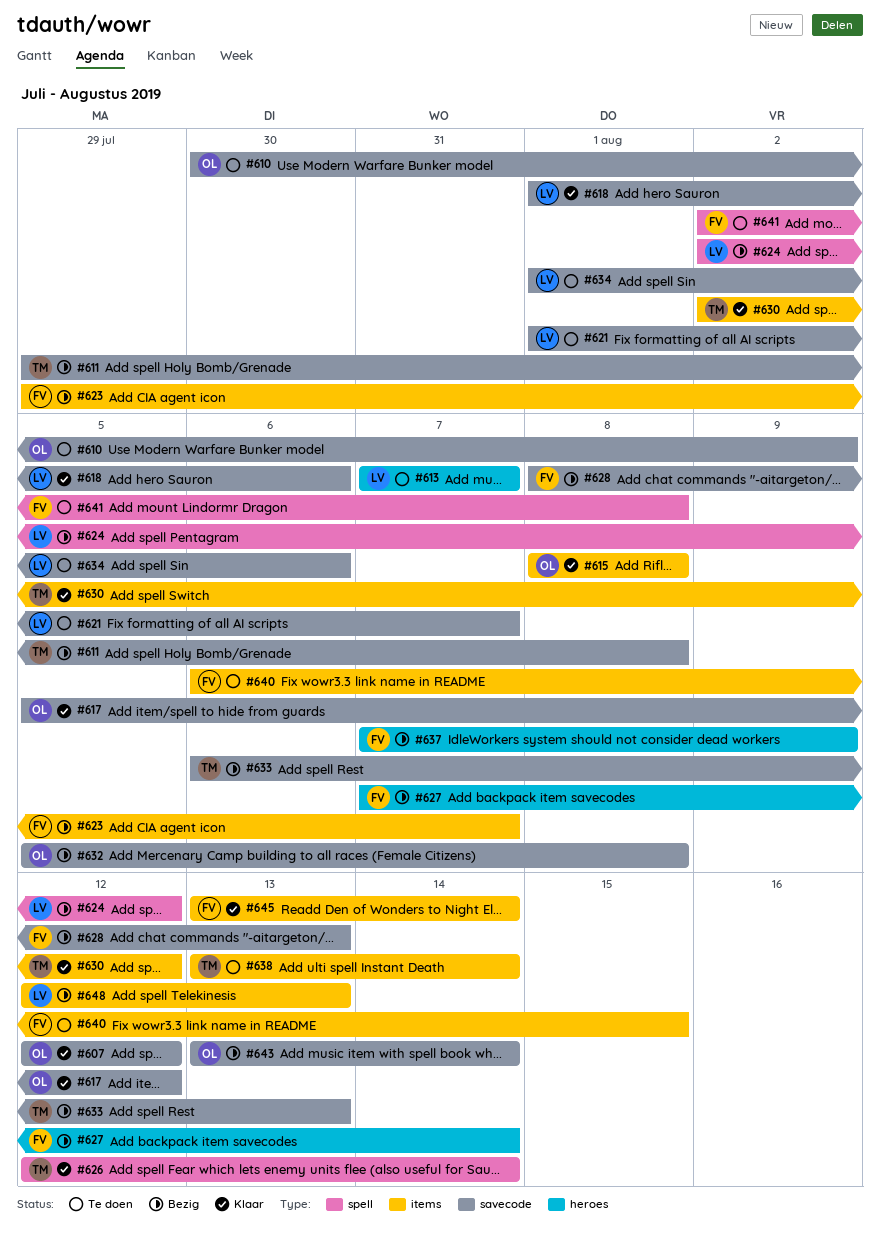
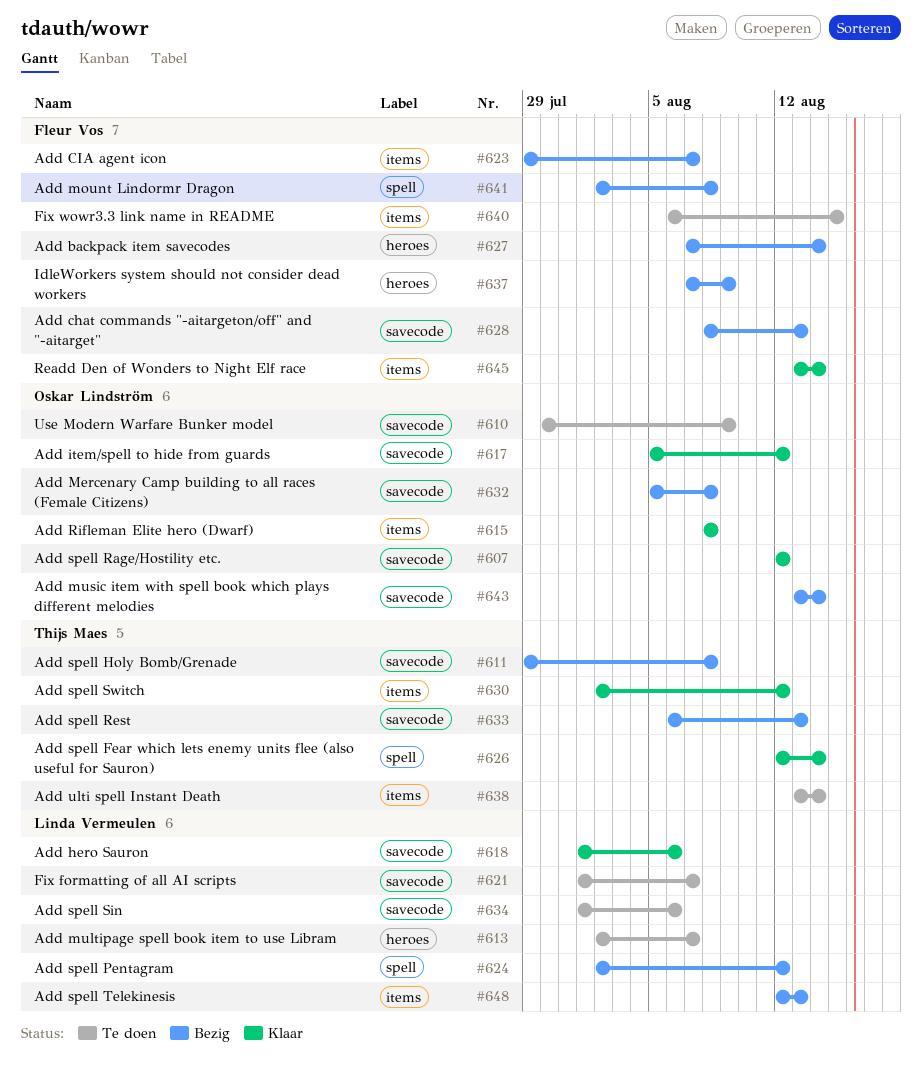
#613, start: Aug 7 -> Aug 2
#641, status: Te doen -> Bezig

